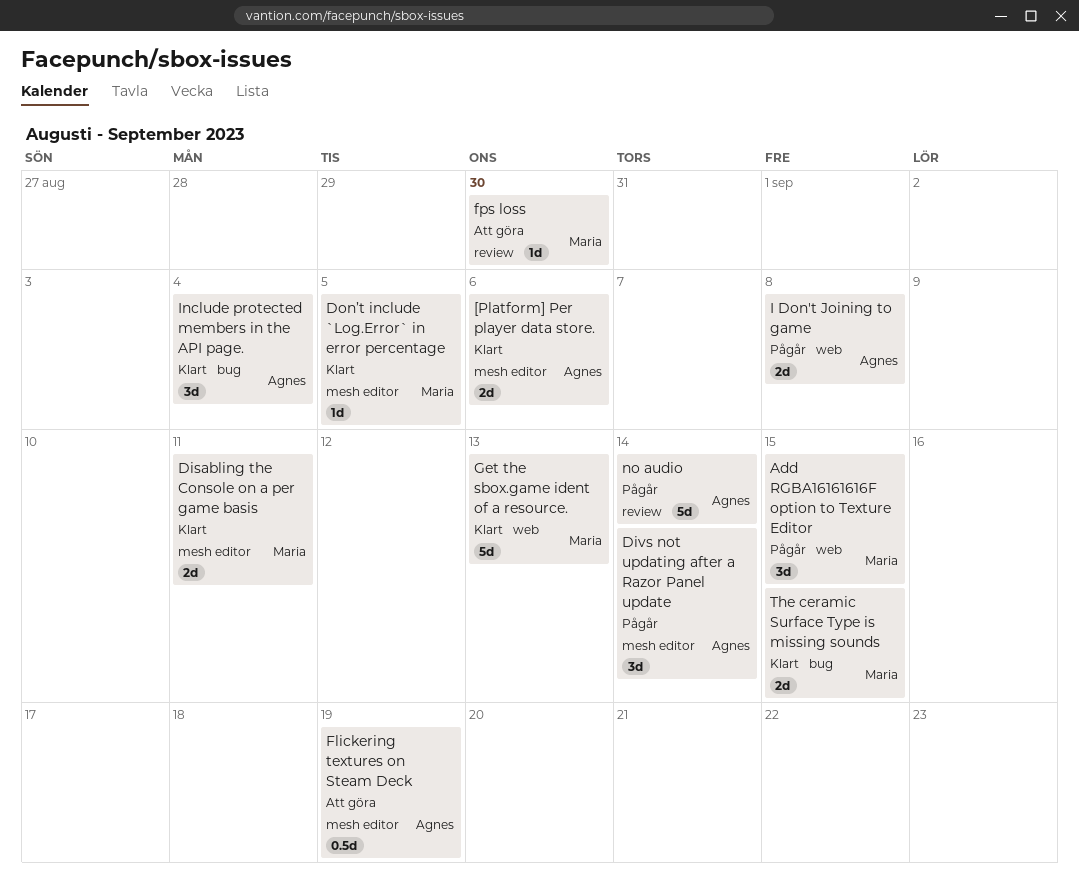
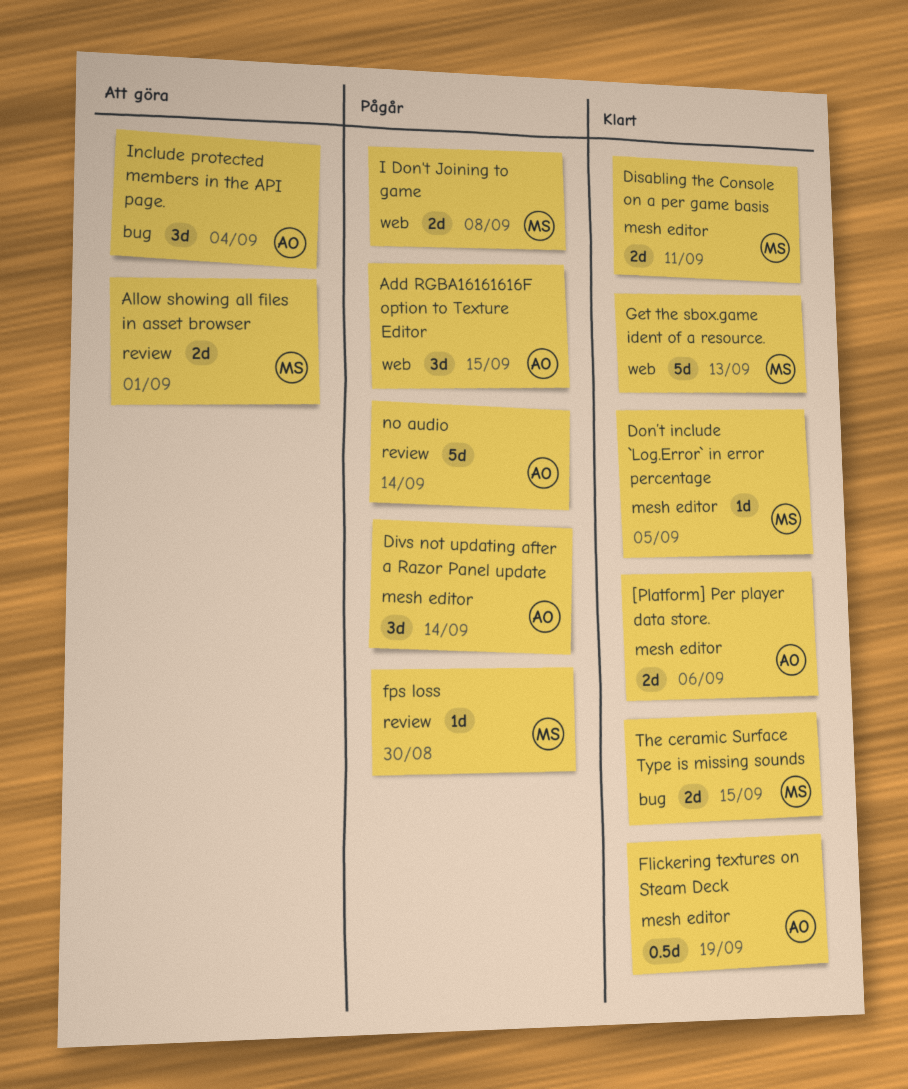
Add RGBA16161616F option to Texture Editor, owner: Maria -> Agnes
Allow showing all files in asset browser: none -> present
Flickering textures on Steam Deck, status: Att göra -> Klart
fps loss, status: Att göra -> Pågår
I Don't Joining to game, owner: Agnes -> Maria
Include protected members in the API page., status: Klart -> Att göra

